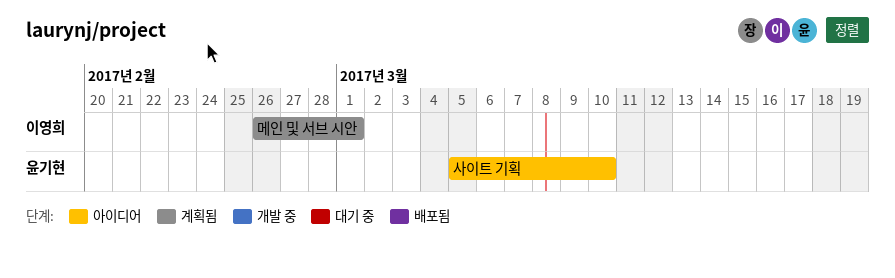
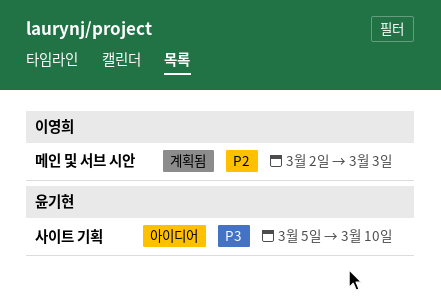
메인 및 서브 시안, start: Feb 26 -> Mar 2
메인 및 서브 시안, due: Mar 1 -> Mar 3

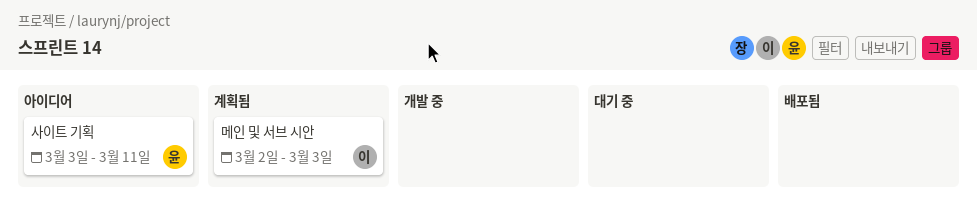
사이트 기획, start: Mar 5 -> Mar 3
사이트 기획, due: Mar 10 -> Mar 11

